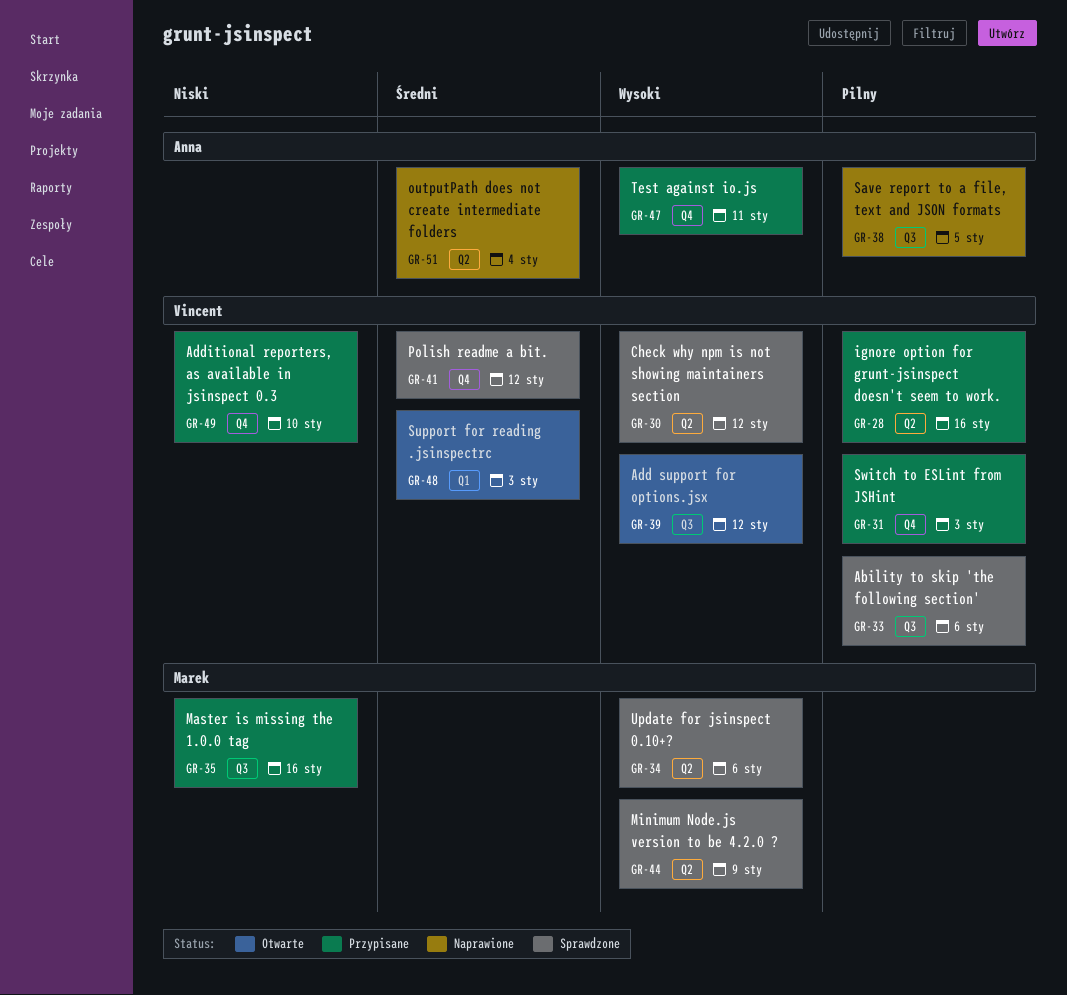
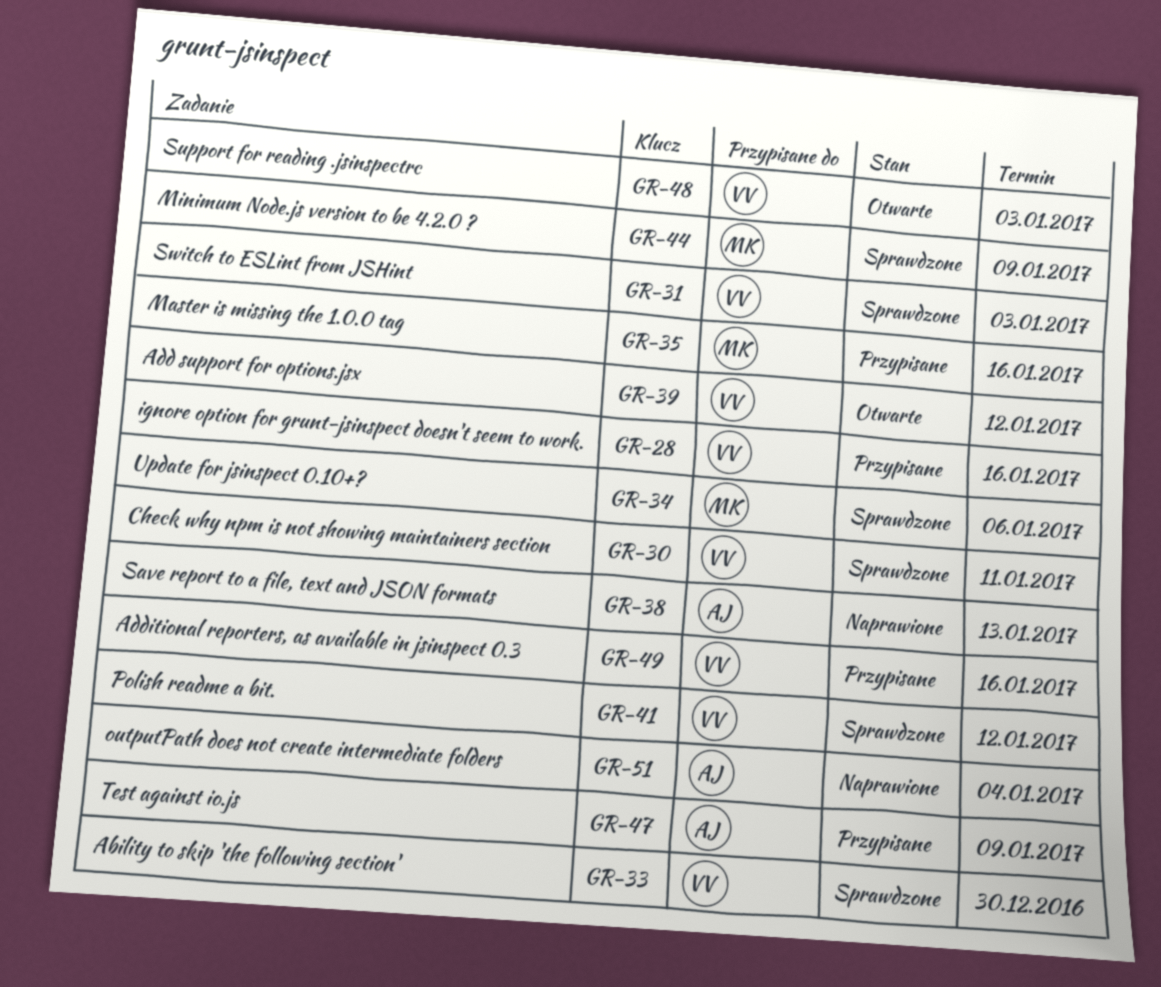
GR-30, due: Jan 12 -> Jan 11
GR-31, status: Przypisane -> Sprawdzone
GR-33, due: Jan 6 -> Dec 30
GR-38, due: Jan 5 -> Jan 13
GR-47, due: Jan 11 -> Jan 9
GR-49, due: Jan 10 -> Jan 16

